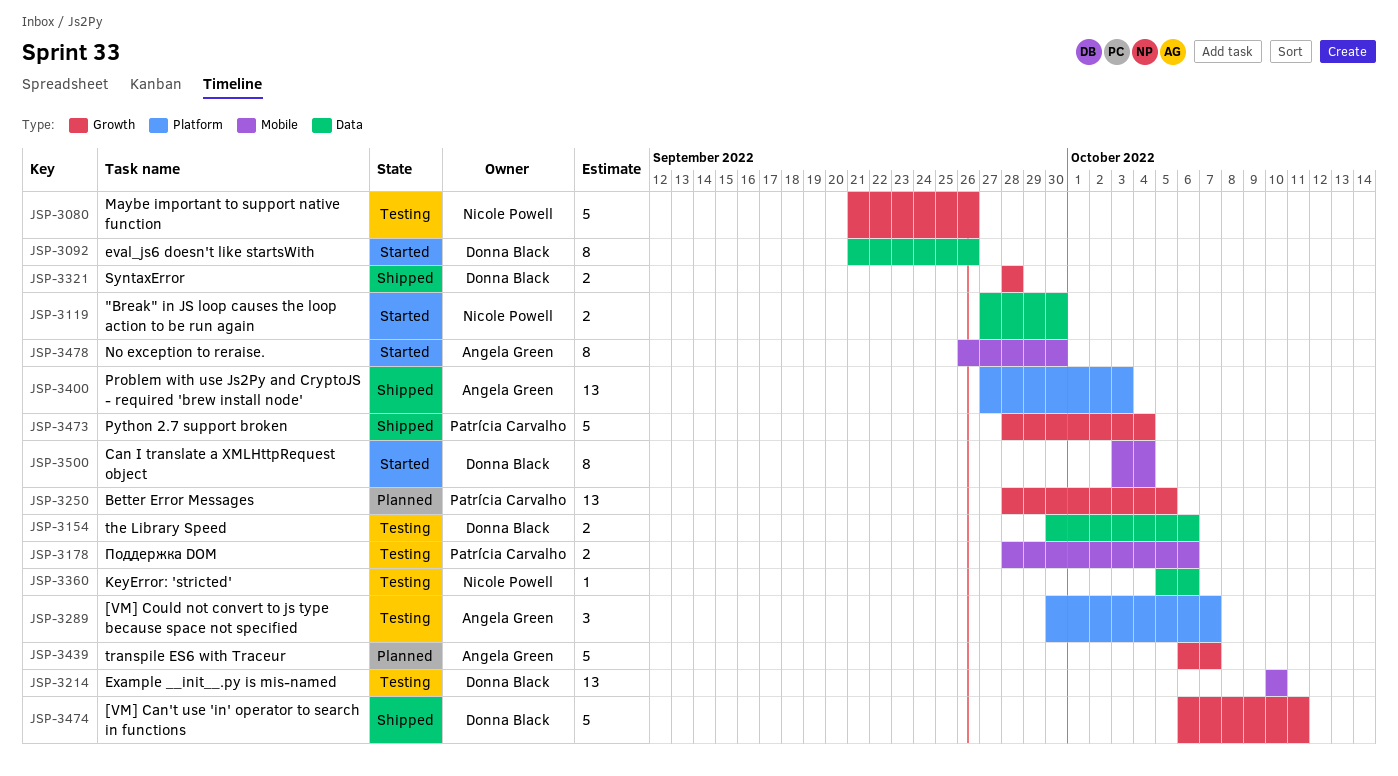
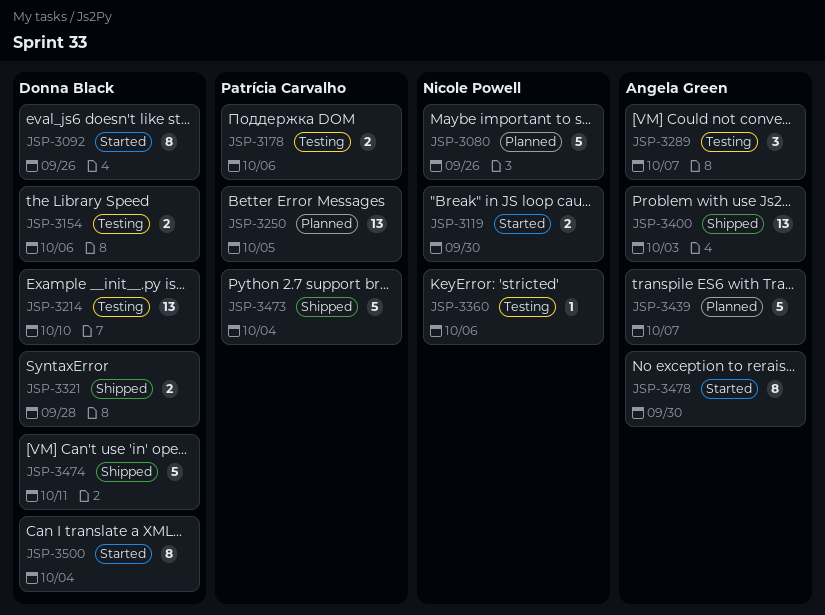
JSP-3080, status: Testing -> Planned

